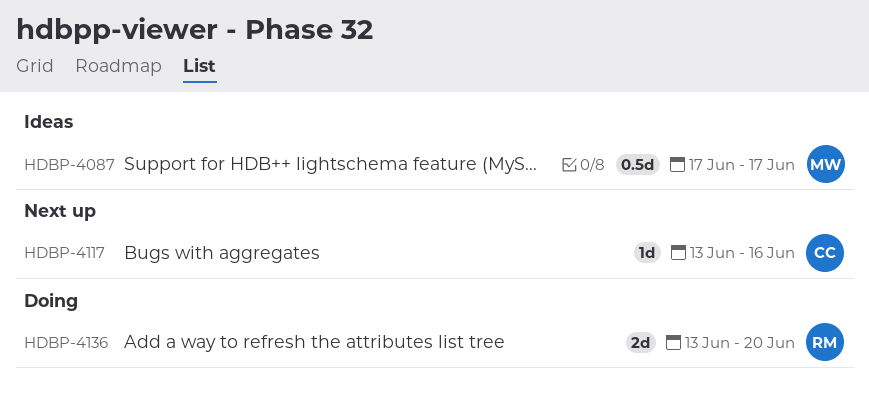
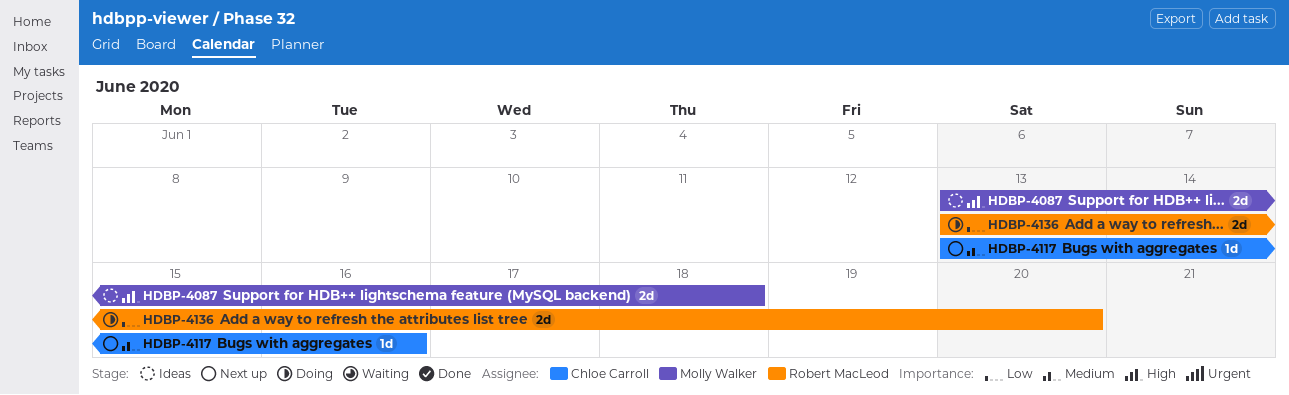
HDBP-4087, estimate: 0.5d -> 2d
HDBP-4087, start: Jun 17 -> Jun 13
HDBP-4087, due: Jun 17 -> Jun 18

